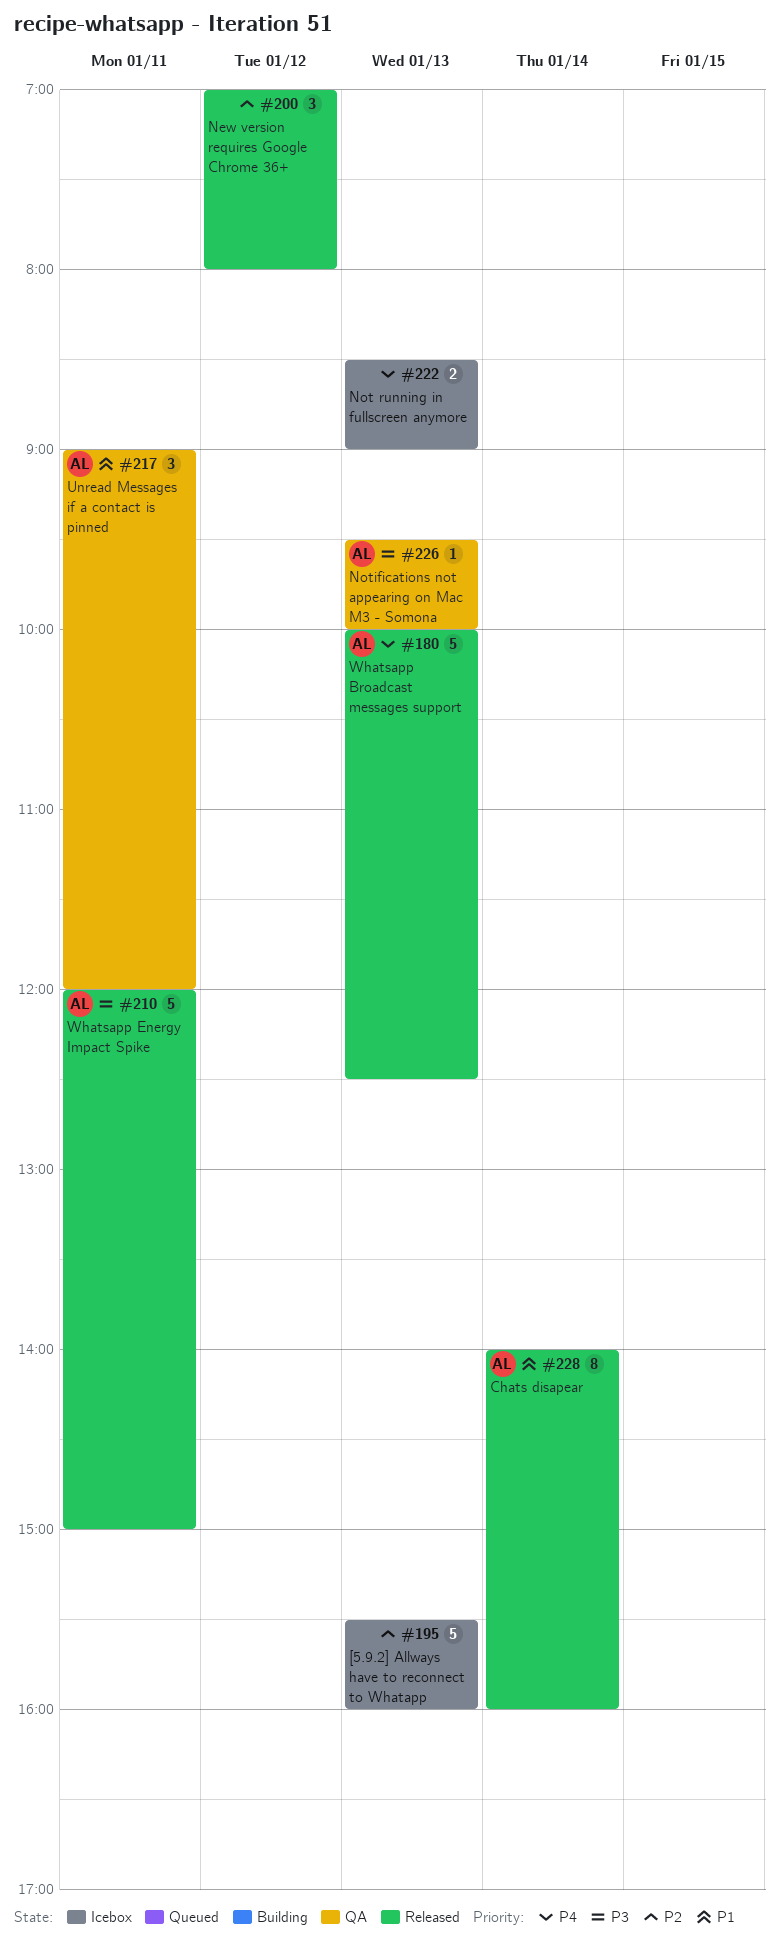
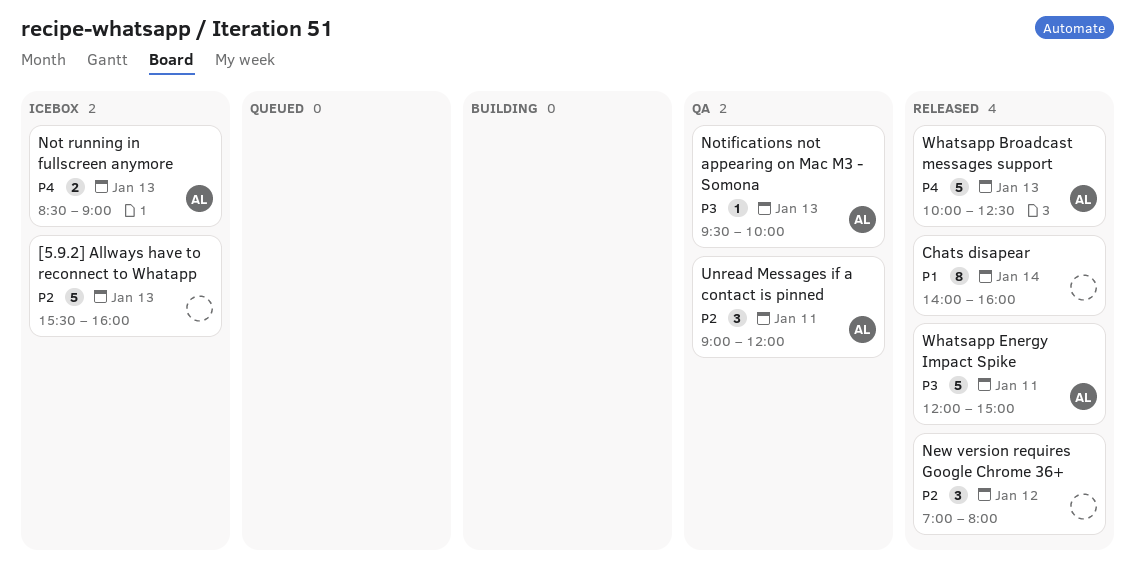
Chats disapear, owner: AL -> none
Not running in fullscreen anymore, owner: none -> AL
Unread Messages if a contact is pinned, priority: P1 -> P2

